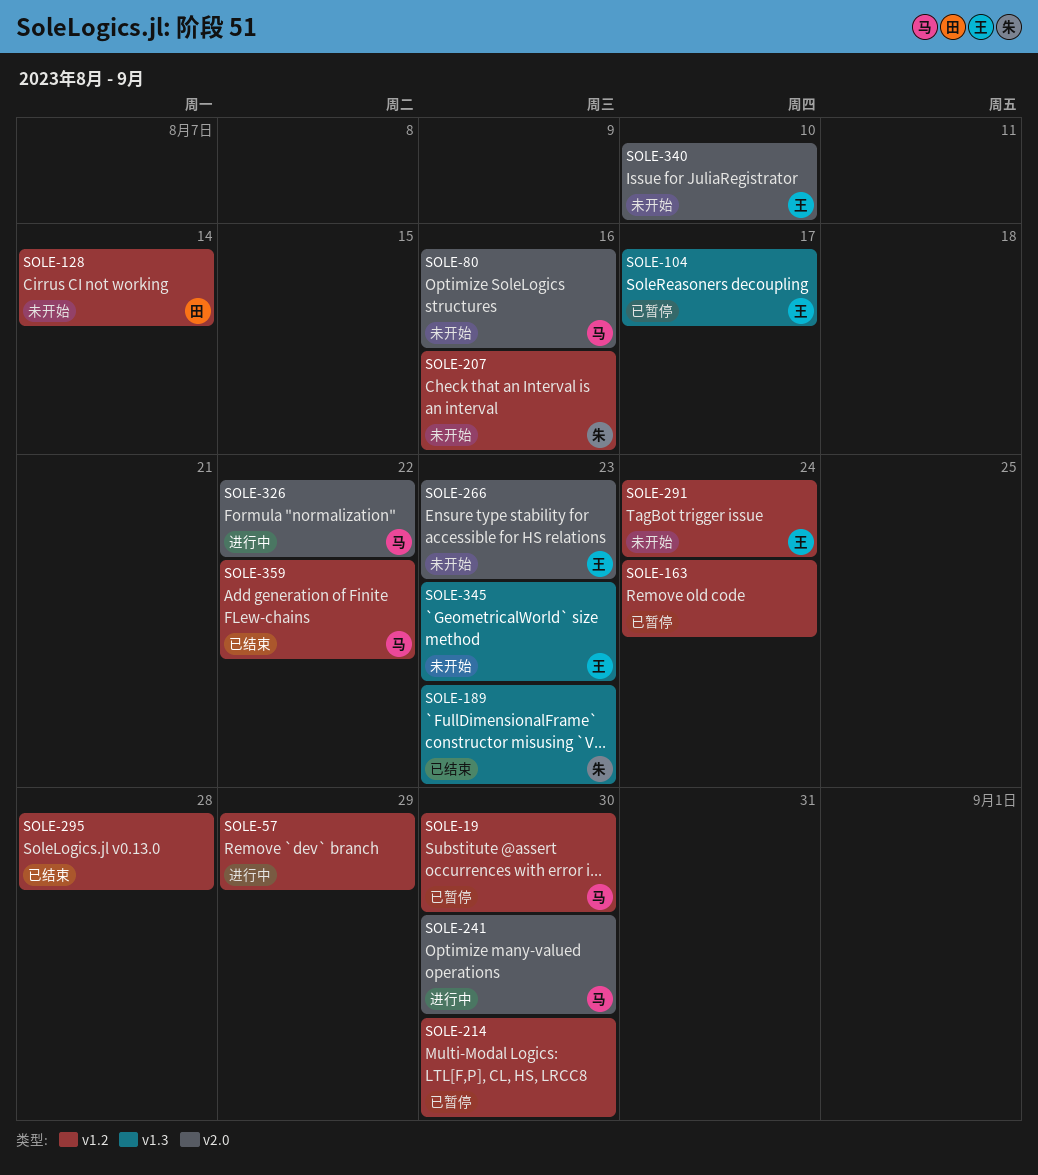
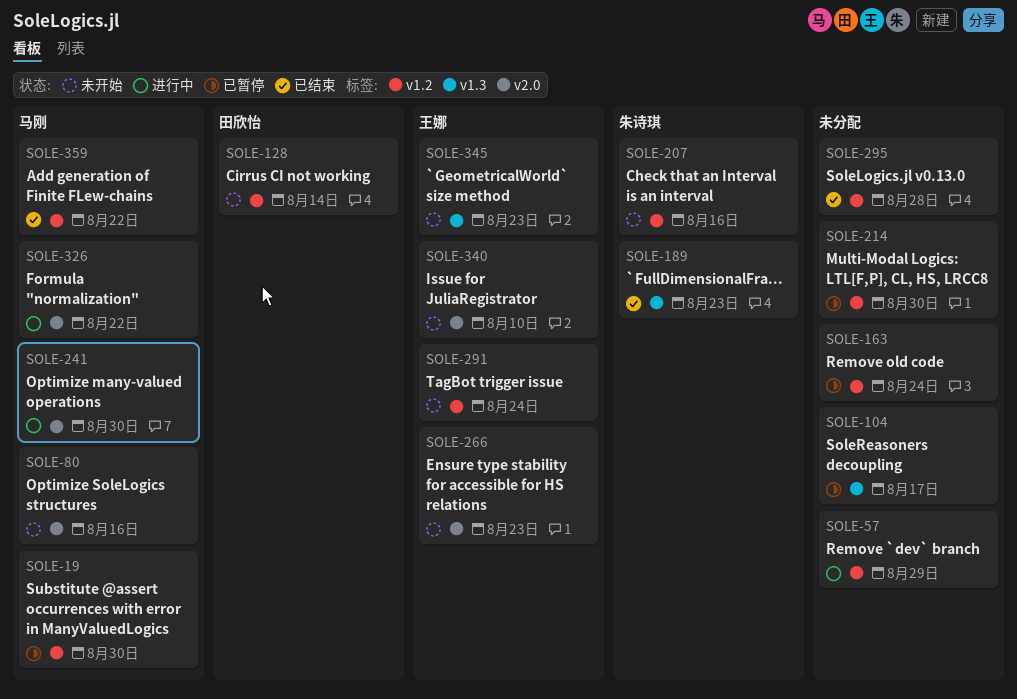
SOLE-104, owner: 王娜 -> none

